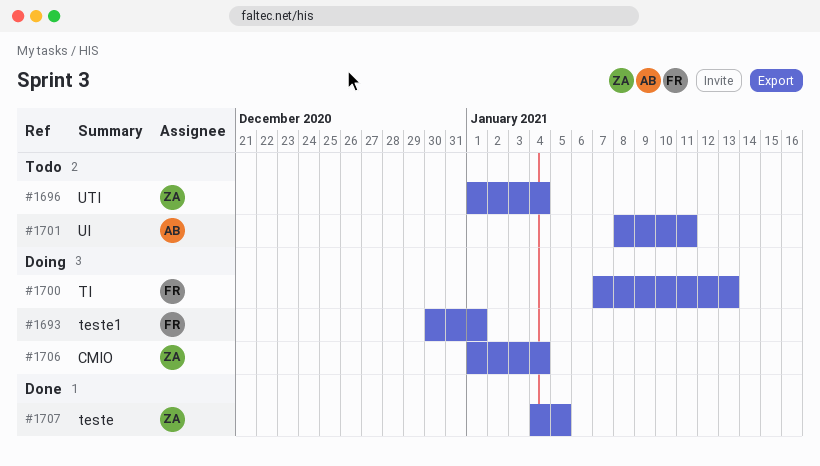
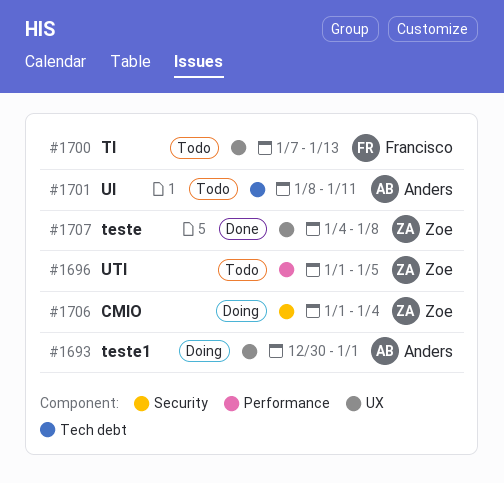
#1693, owner: Francisco -> Anders
#1696, due: Jan 4 -> Jan 5
#1700, status: Doing -> Todo
#1707, due: Jan 5 -> Jan 8

